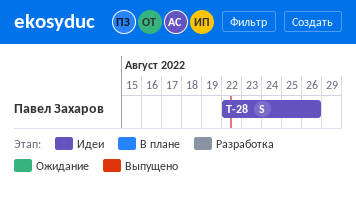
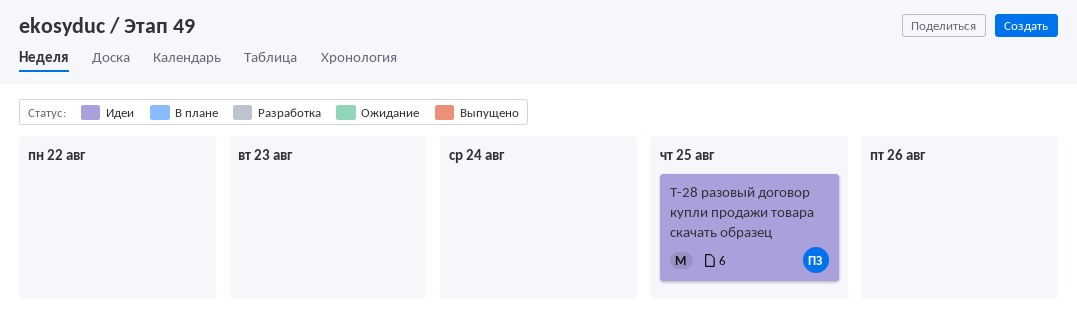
T-28, estimate: S -> M
T-28, due: Aug 26 -> Aug 25

